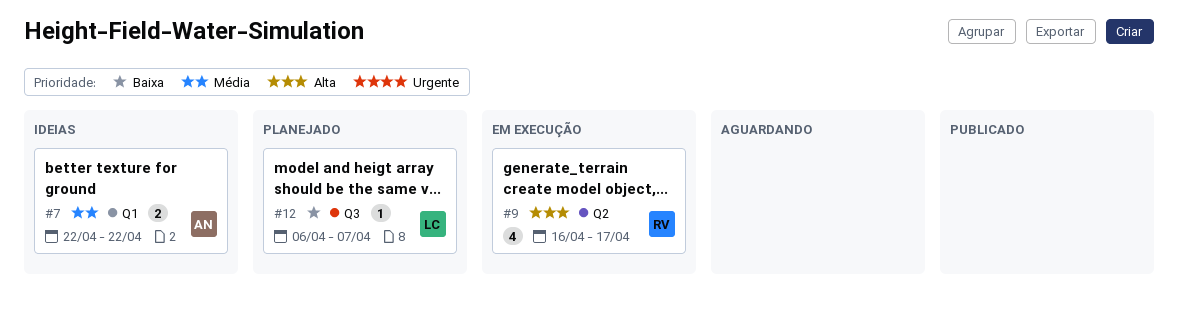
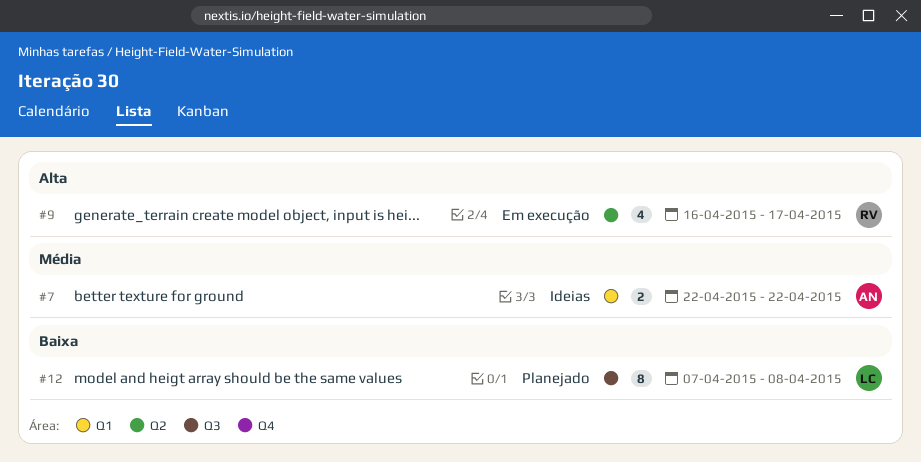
#12, estimate: 1 -> 8
#12, start: Apr 6 -> Apr 7
#12, due: Apr 7 -> Apr 8

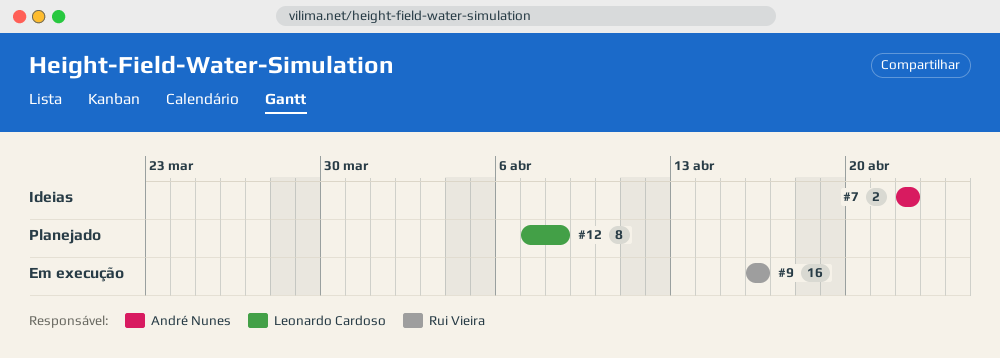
#9, estimate: 4 -> 16
#9, due: Apr 17 -> Apr 16

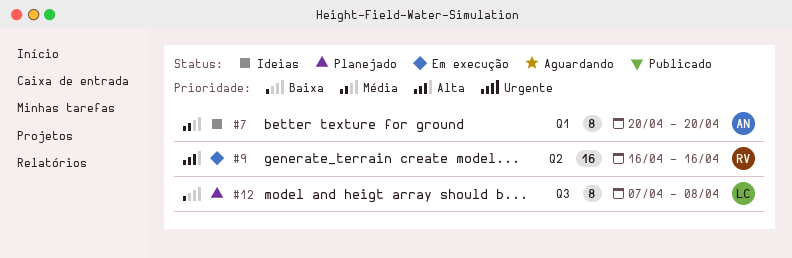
#7, estimate: 2 -> 8
#7, start: Apr 22 -> Apr 20
#7, due: Apr 22 -> Apr 20

